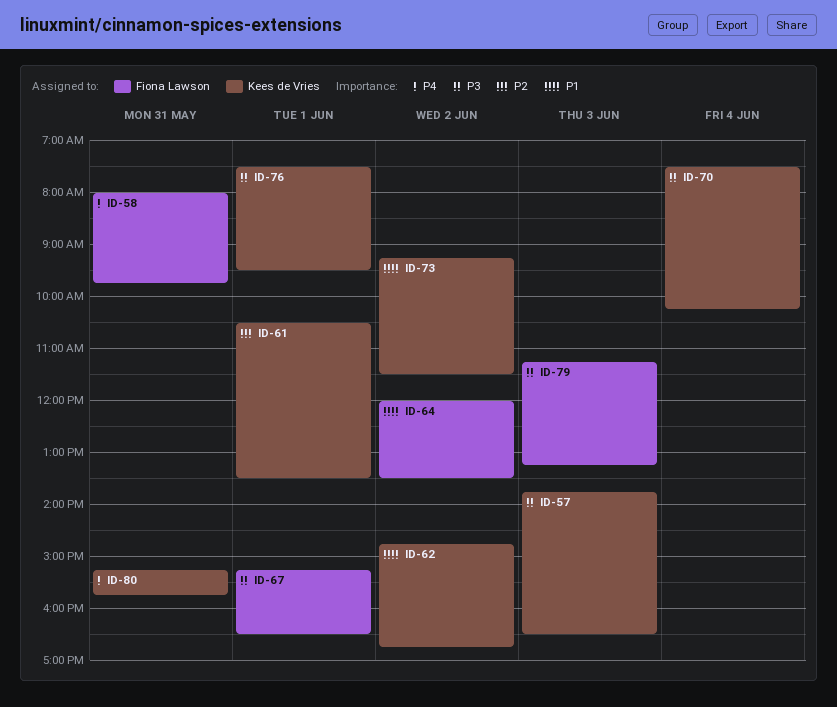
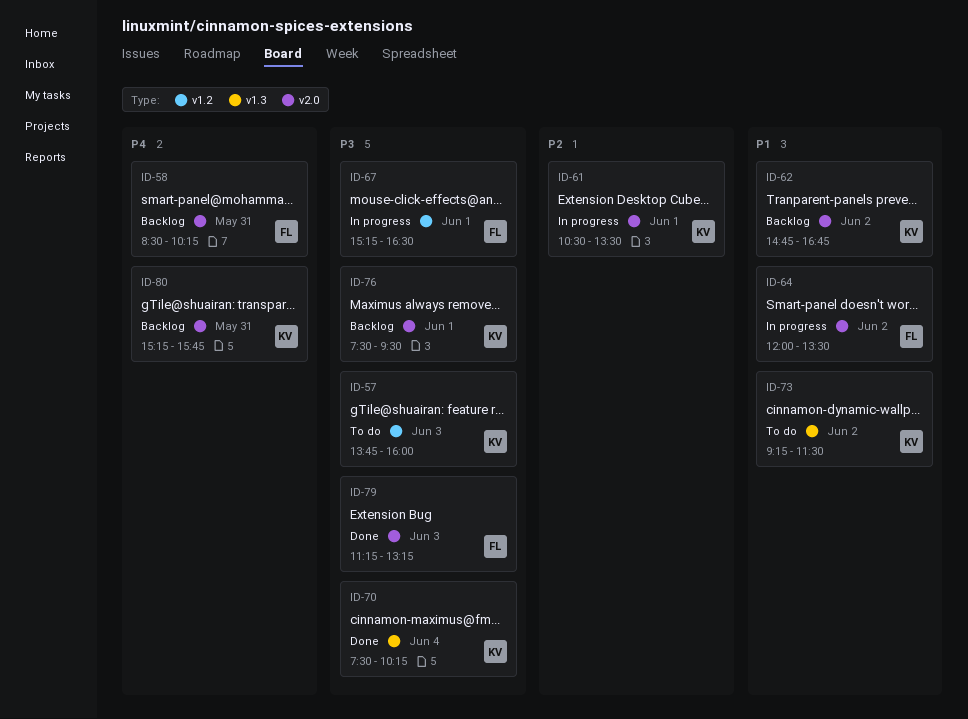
ID-57, ends: 16:30 -> 16:00
ID-58, begins: 08:00 -> 08:30
ID-58, ends: 09:45 -> 10:15

